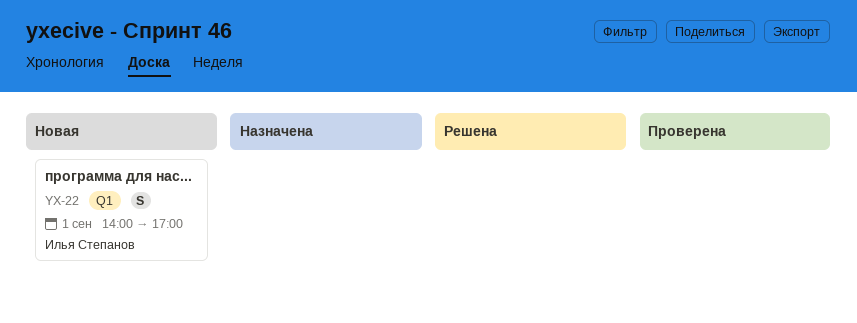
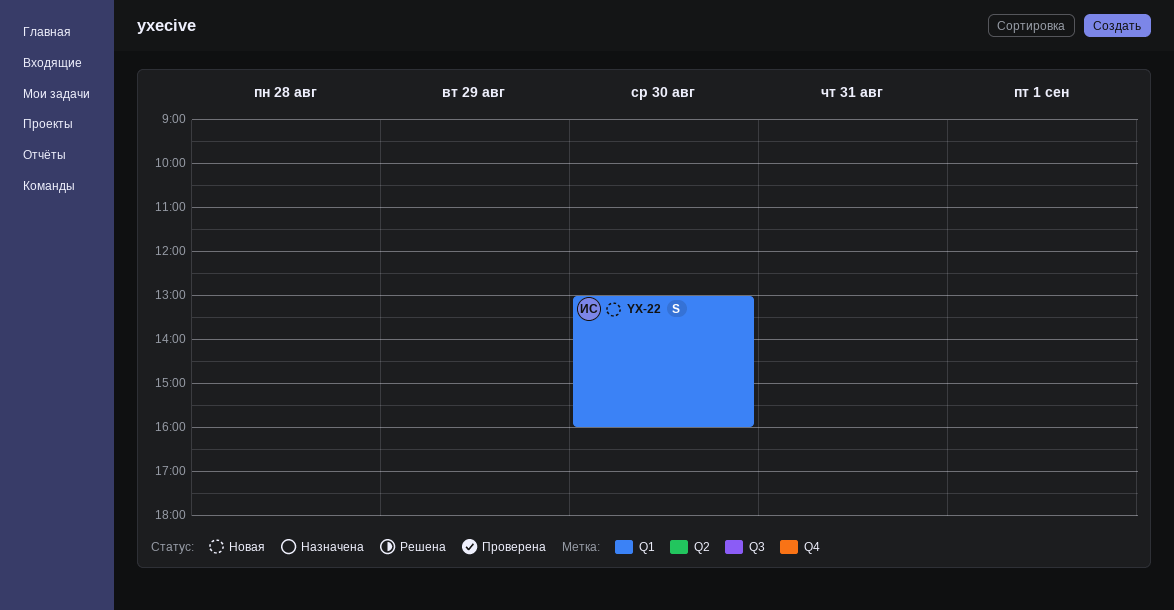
YX-22, day: Sep 1 -> Aug 30
YX-22, begins: 14:00 -> 13:00
YX-22, ends: 17:00 -> 16:00

